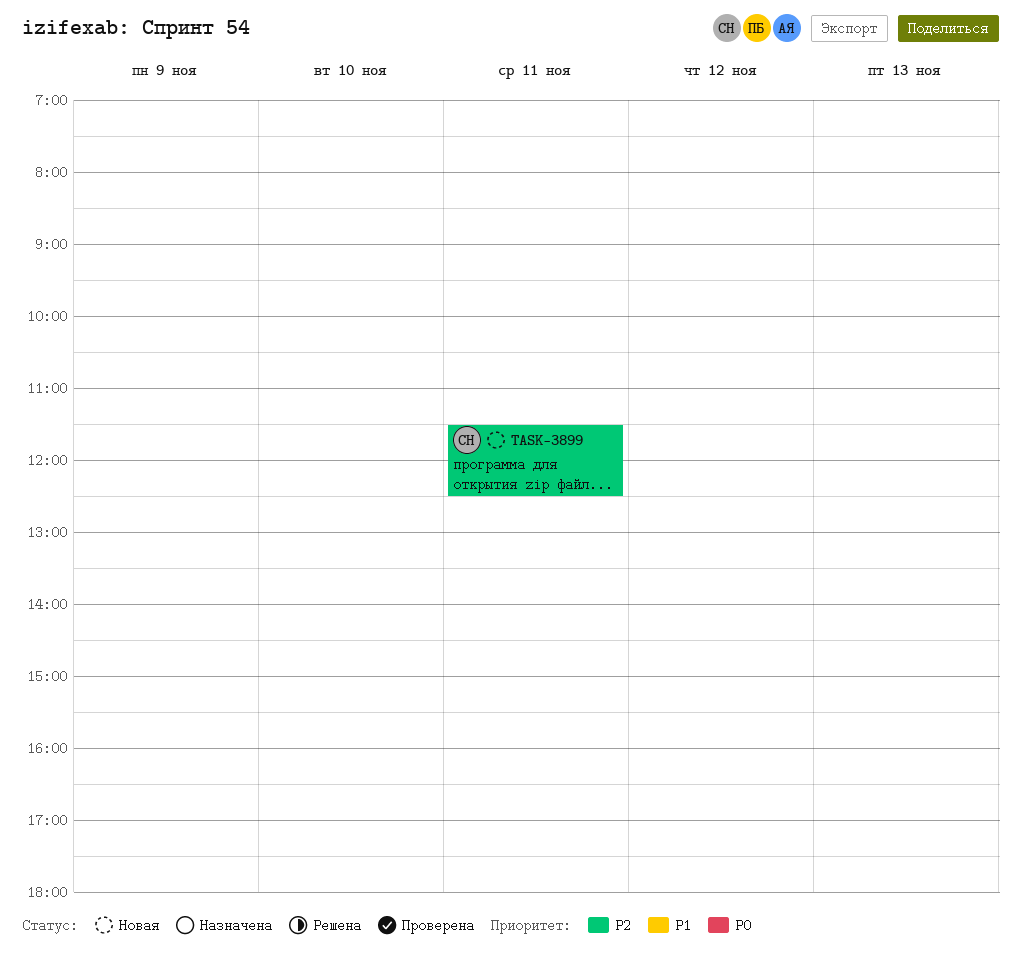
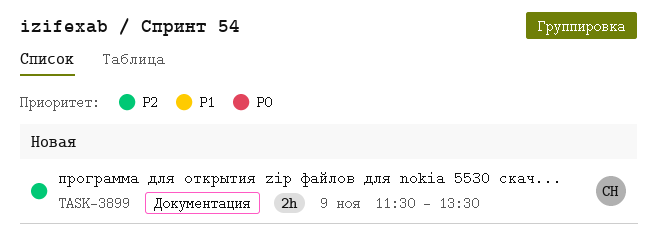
TASK-3899, day: Nov 11 -> Nov 9
TASK-3899, ends: 12:30 -> 13:30

